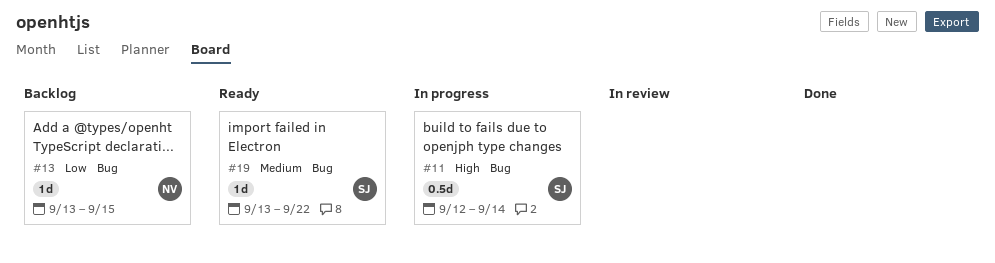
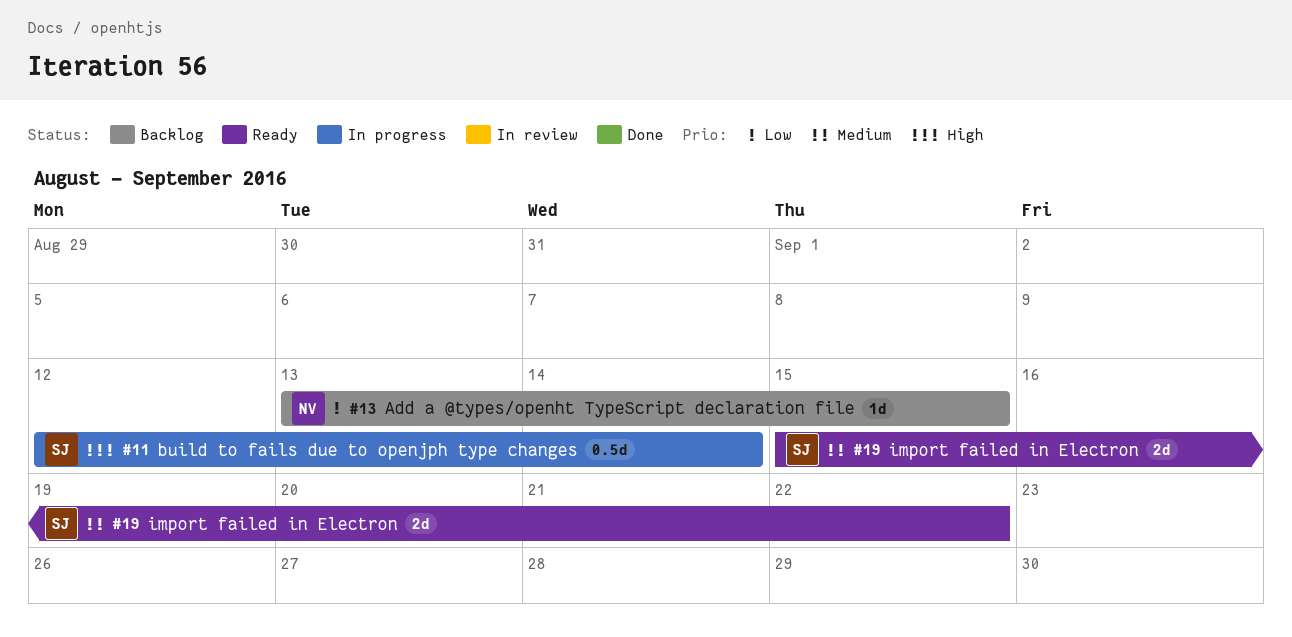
#19, estimate: 1d -> 2d
#19, start: Sep 13 -> Sep 15

